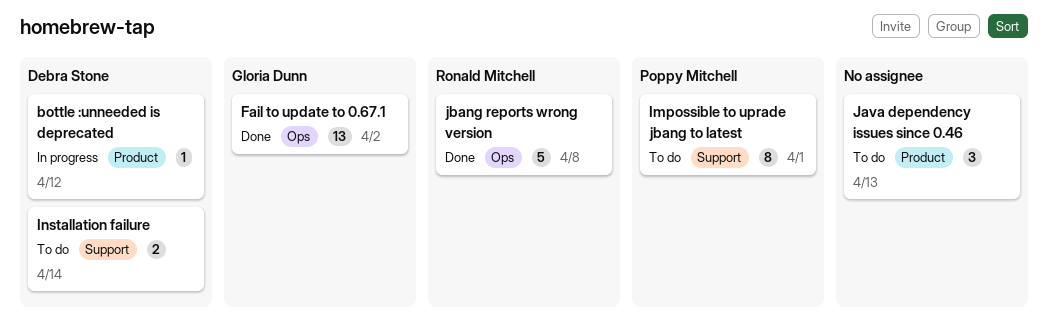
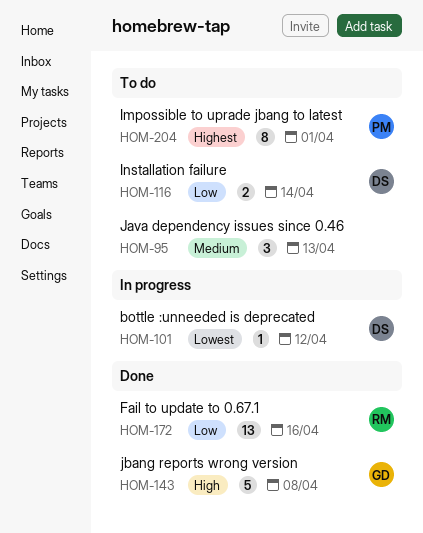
Fail to update to 0.67.1, owner: Gloria Dunn -> Ronald Mitchell
Fail to update to 0.67.1, due: Apr 2 -> Apr 16
jbang reports wrong version, owner: Ronald Mitchell -> Gloria Dunn

